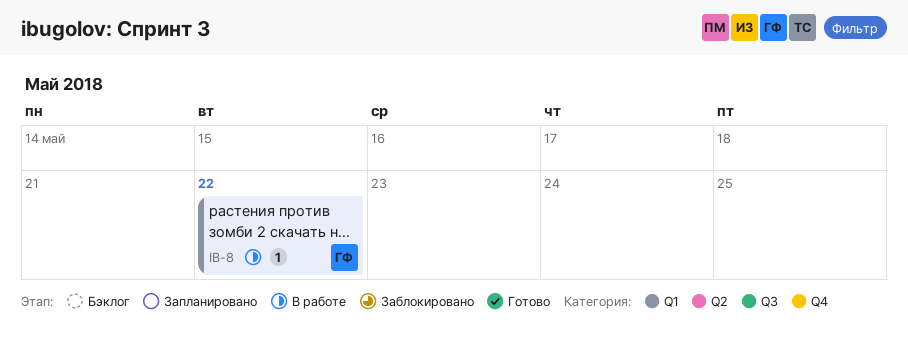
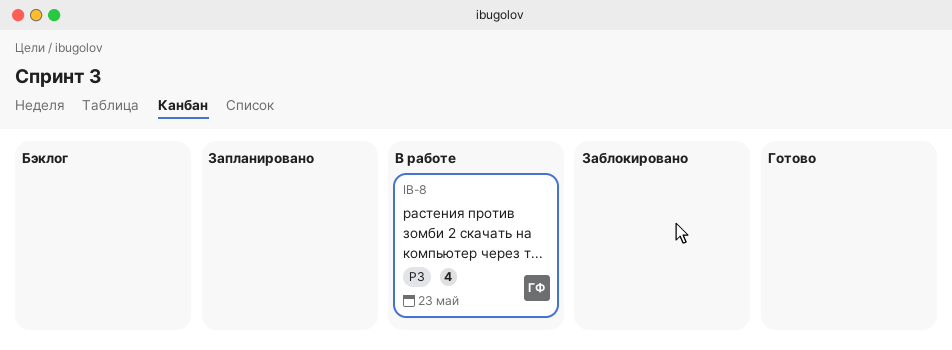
IB-8, estimate: 1 -> 4
IB-8, due: May 22 -> May 23

